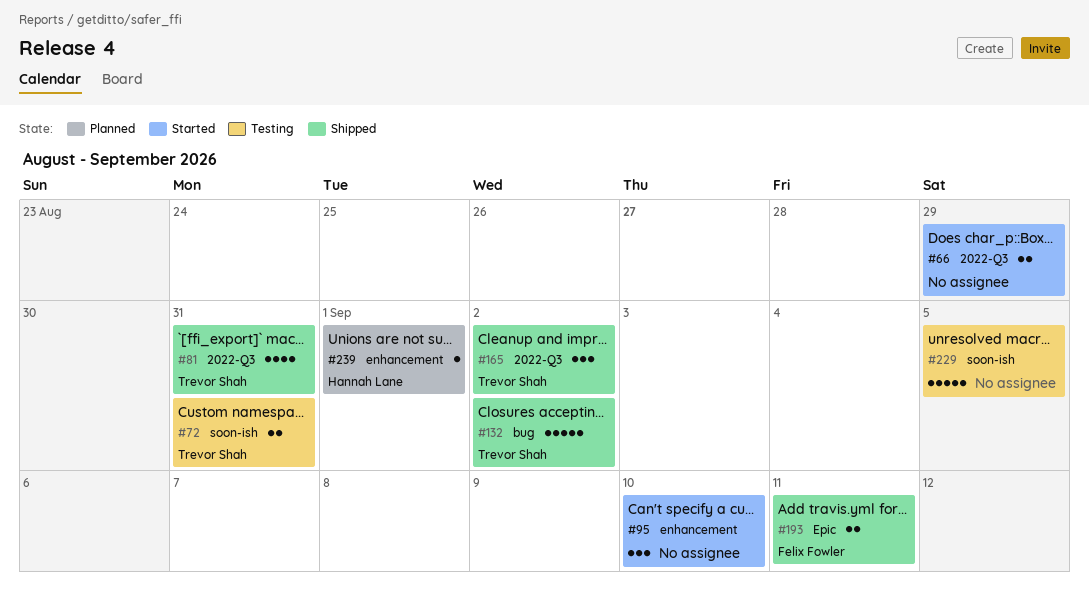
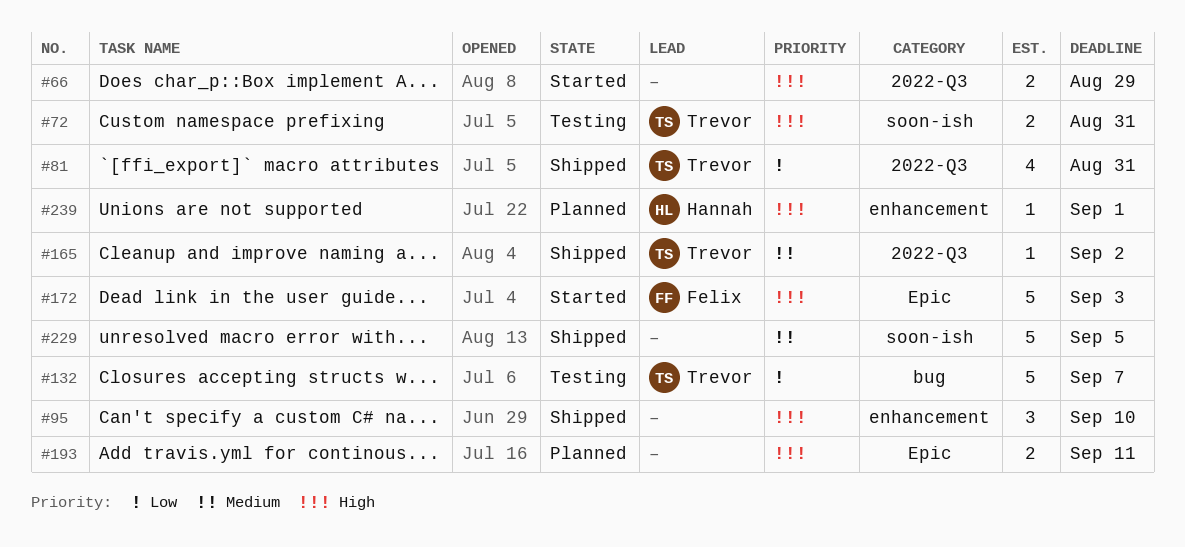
#95, status: Started -> Shipped
#132, status: Shipped -> Testing
#132, due: Sep 2 -> Sep 7
#165, estimate: 3 -> 1
#172: none -> present
#193, status: Shipped -> Planned
#193, owner: Felix Fowler -> none
#229, status: Testing -> Shipped

